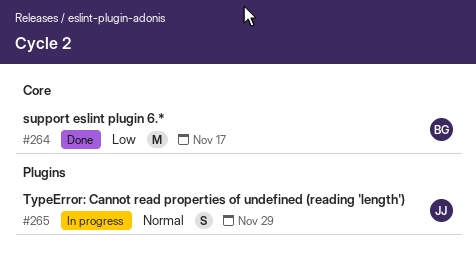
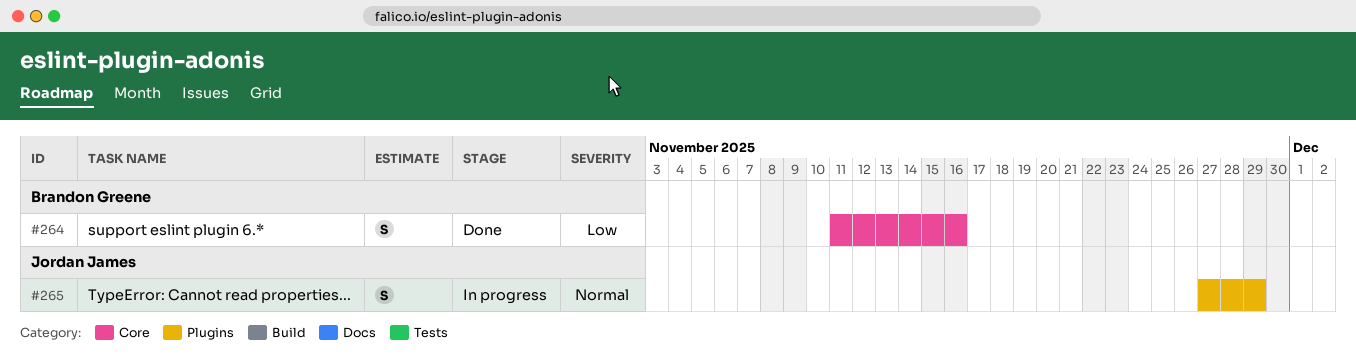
#264, estimate: M -> S
#264, due: Nov 17 -> Nov 16

